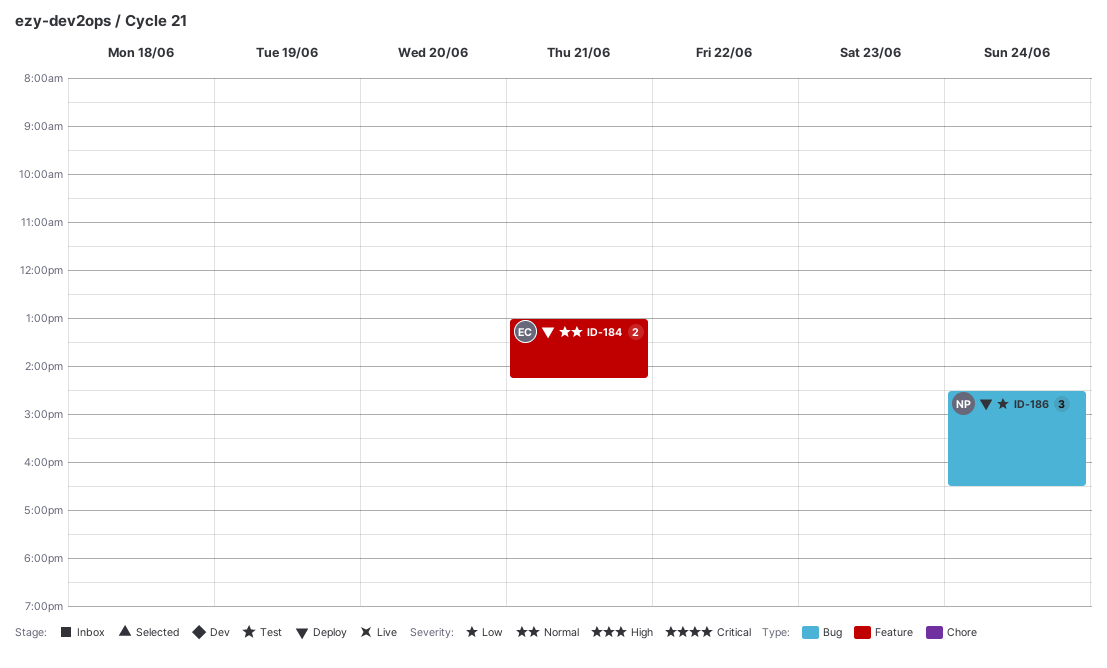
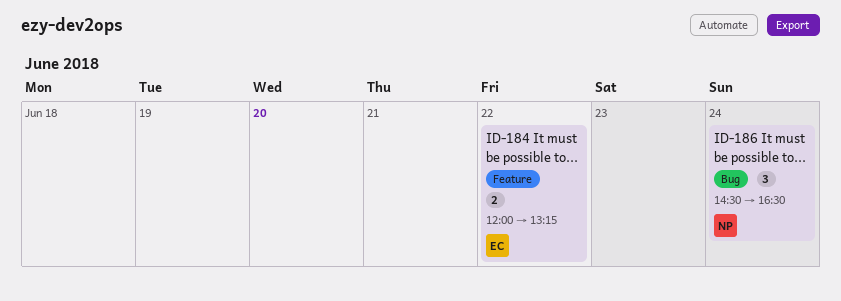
ID-184, day: Jun 21 -> Jun 22
ID-184, begins: 13:00 -> 12:00
ID-184, ends: 14:15 -> 13:15

